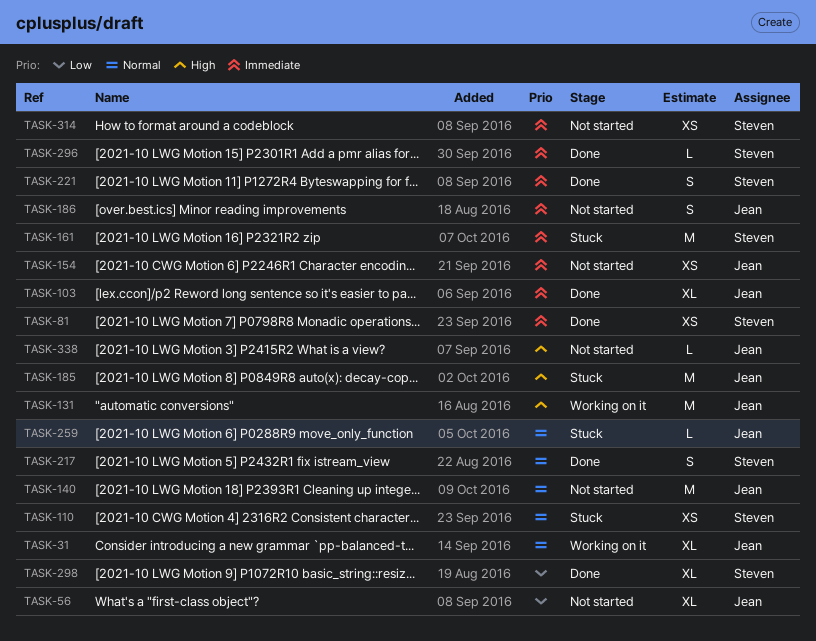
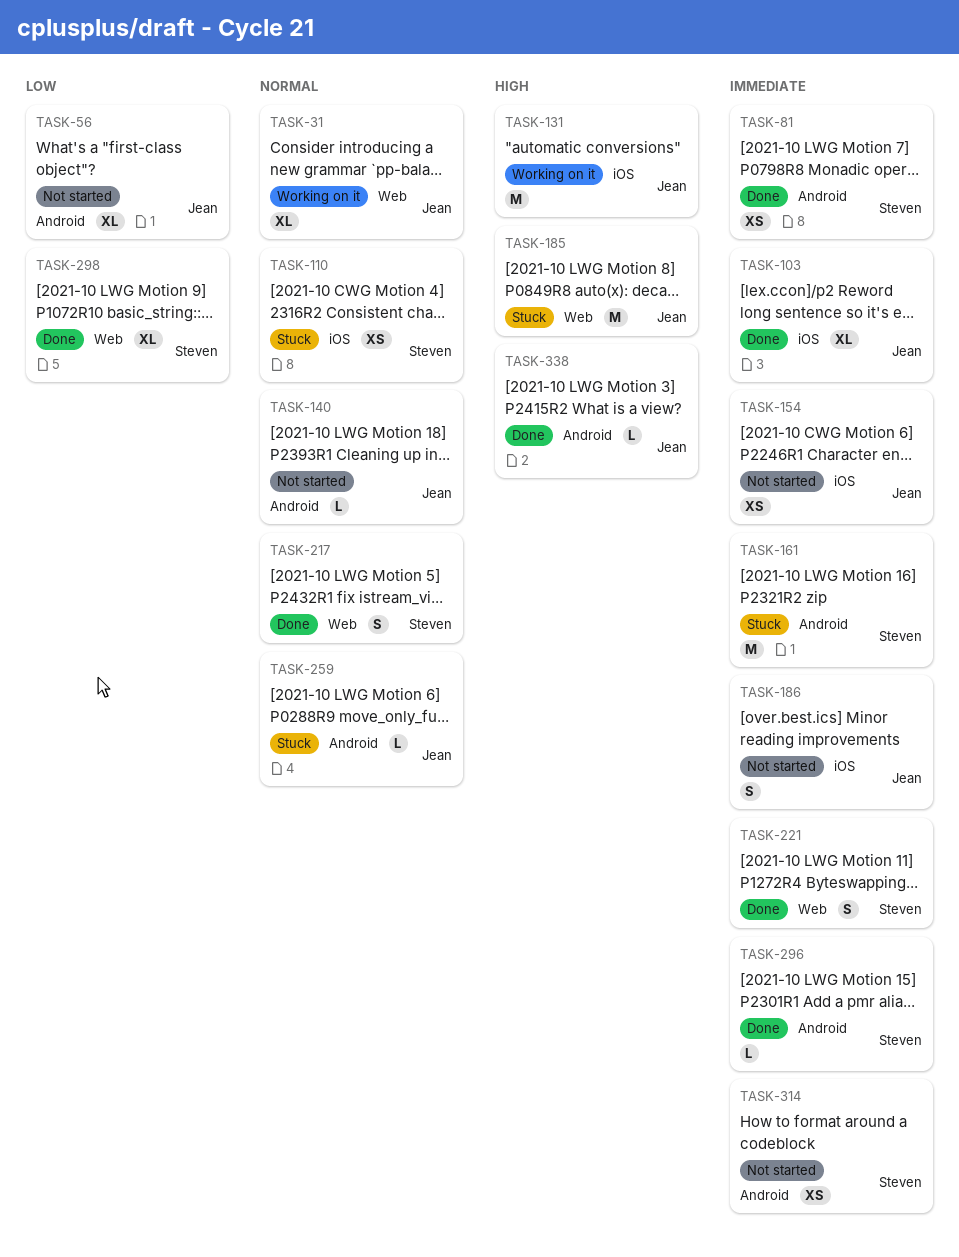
TASK-140, estimate: M -> L
TASK-338, status: Not started -> Done

